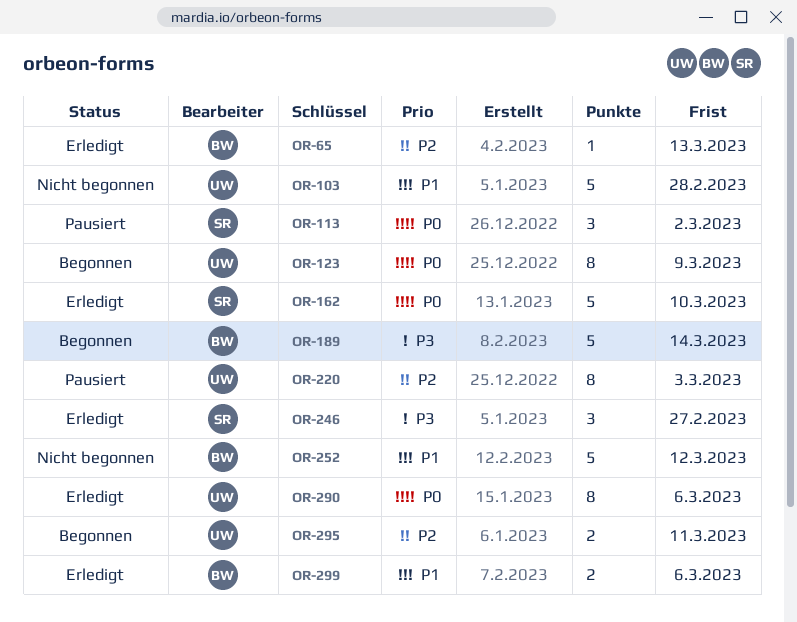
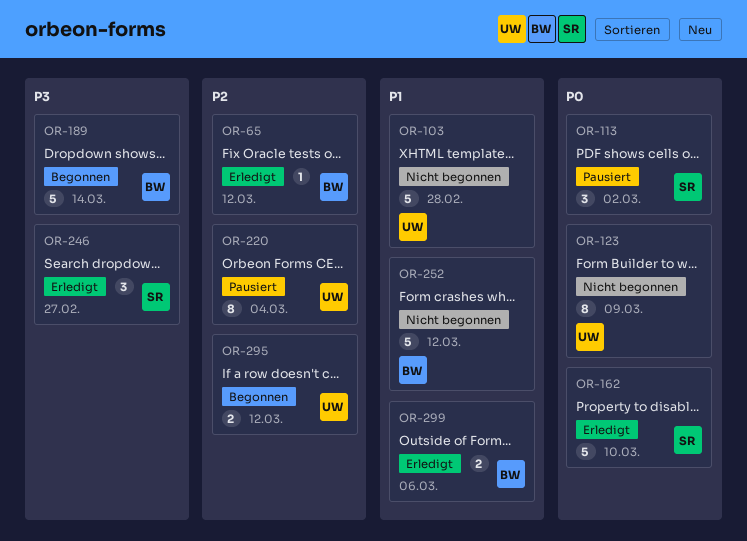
OR-65, due: Mar 13 -> Mar 12
OR-123, status: Begonnen -> Nicht begonnen
OR-220, due: Mar 3 -> Mar 4
OR-290: present -> none
OR-295, due: Mar 11 -> Mar 12

